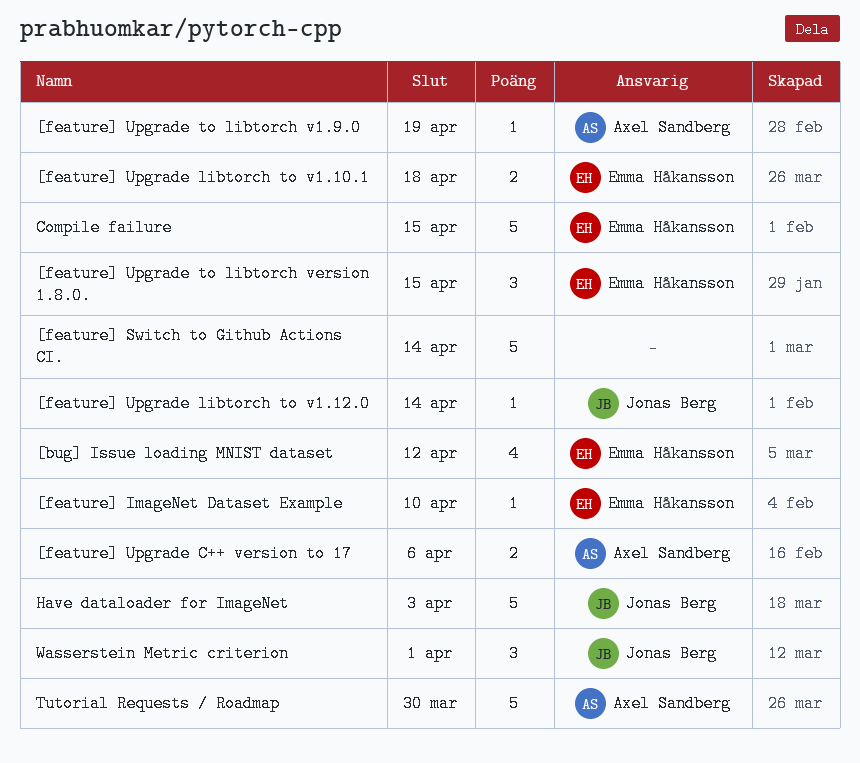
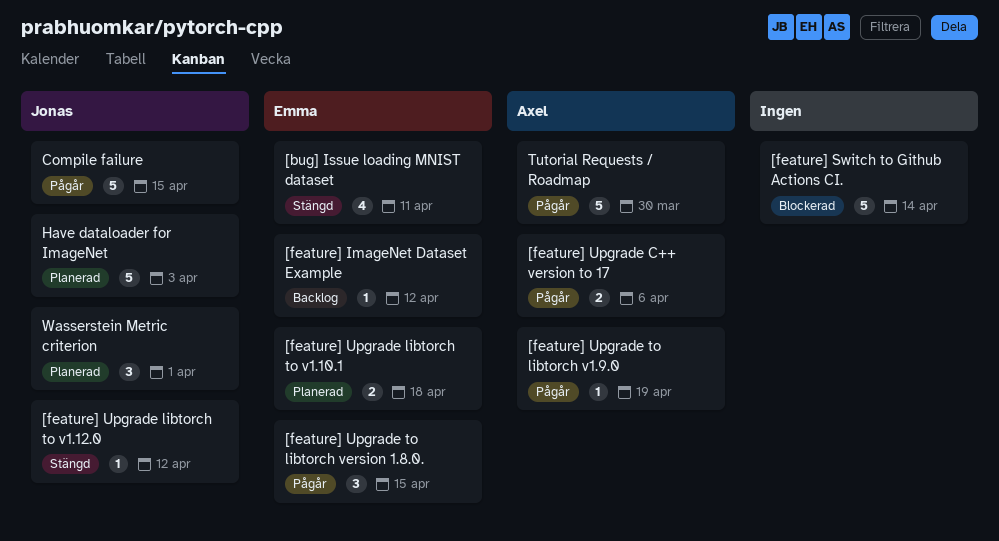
[bug] Issue loading MNIST dataset, due: Apr 12 -> Apr 11
[feature] ImageNet Dataset Example, due: Apr 10 -> Apr 12
[feature] Upgrade libtorch to v1.12.0, due: Apr 14 -> Apr 12
Compile failure, owner: Emma Håkansson -> Jonas Berg

